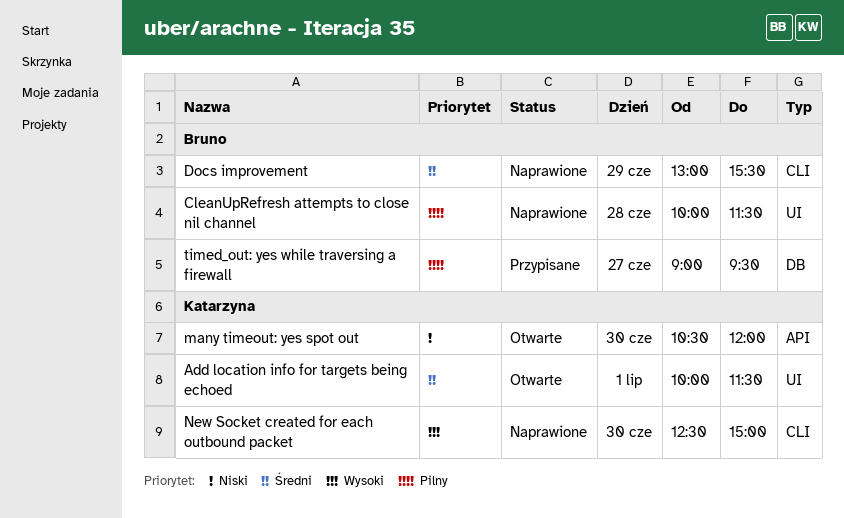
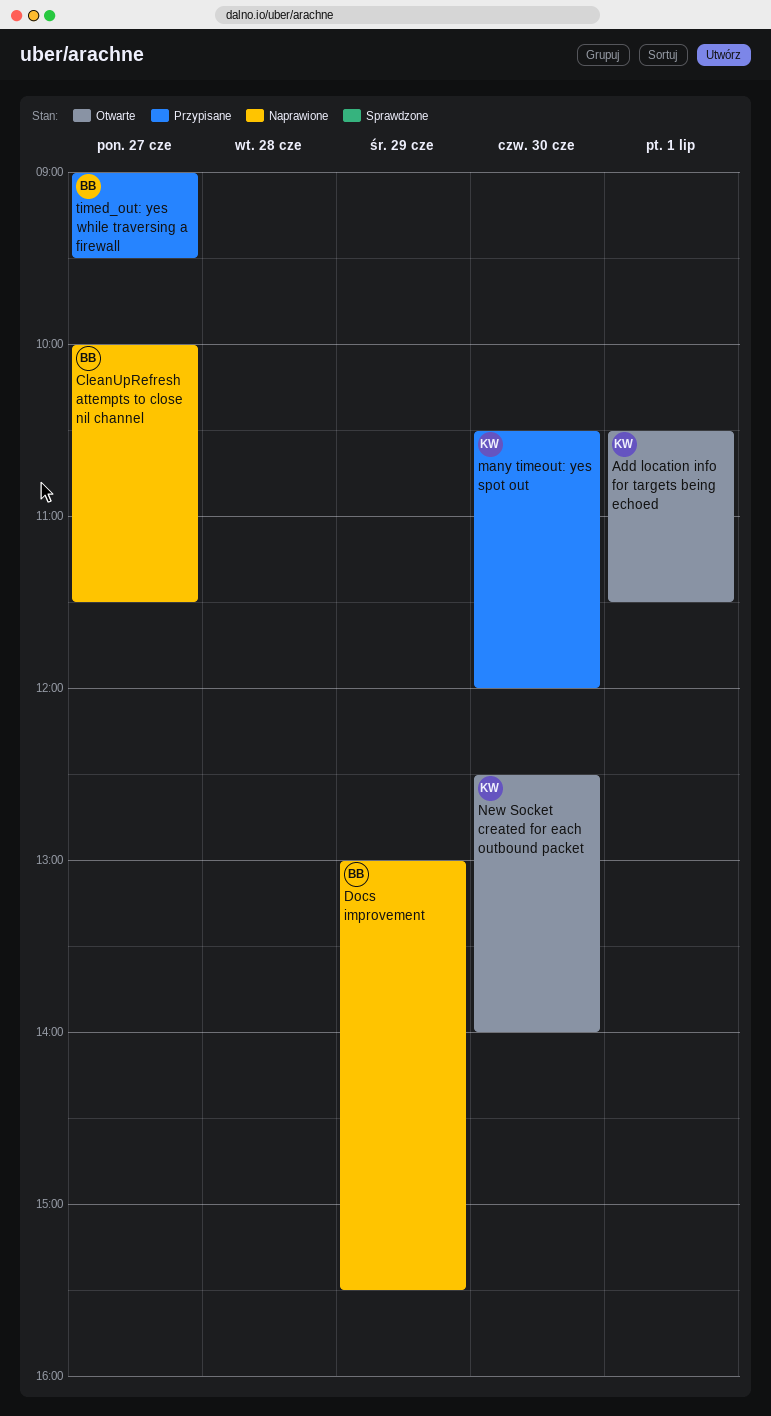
Add location info for targets being echoed, begins: 10:00 -> 10:30
CleanUpRefresh attempts to close nil channel, day: Jun 28 -> Jun 27
many timeout: yes spot out, status: Otwarte -> Przypisane
New Socket created for each outbound packet, status: Naprawione -> Otwarte
New Socket created for each outbound packet, ends: 15:00 -> 14:00

